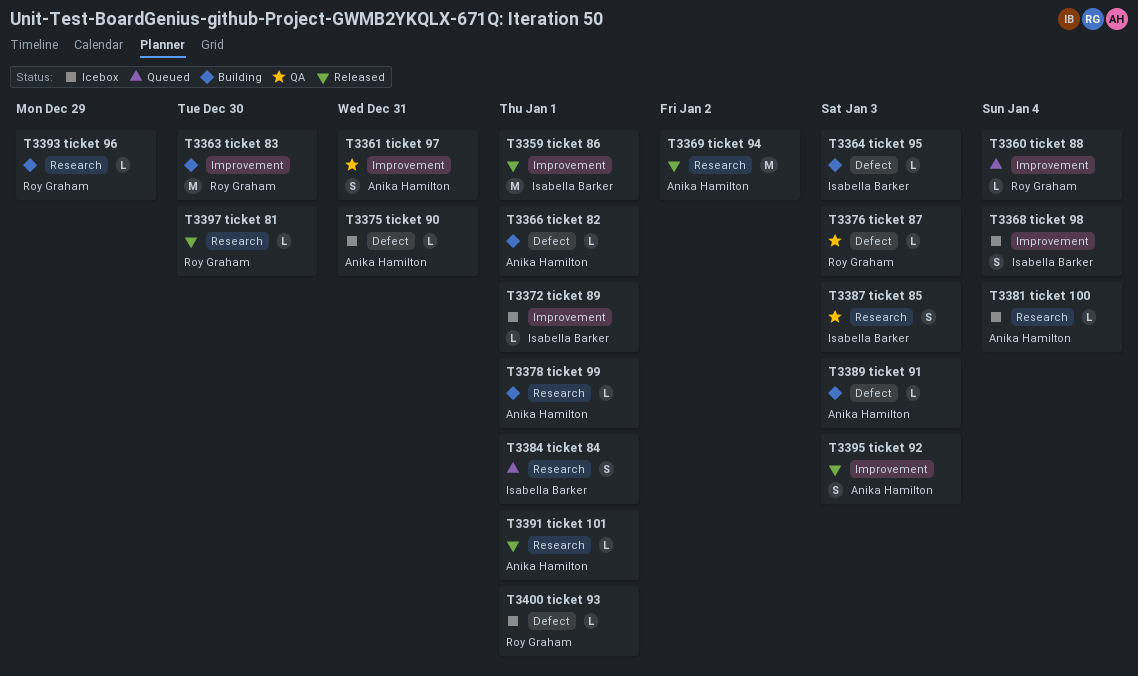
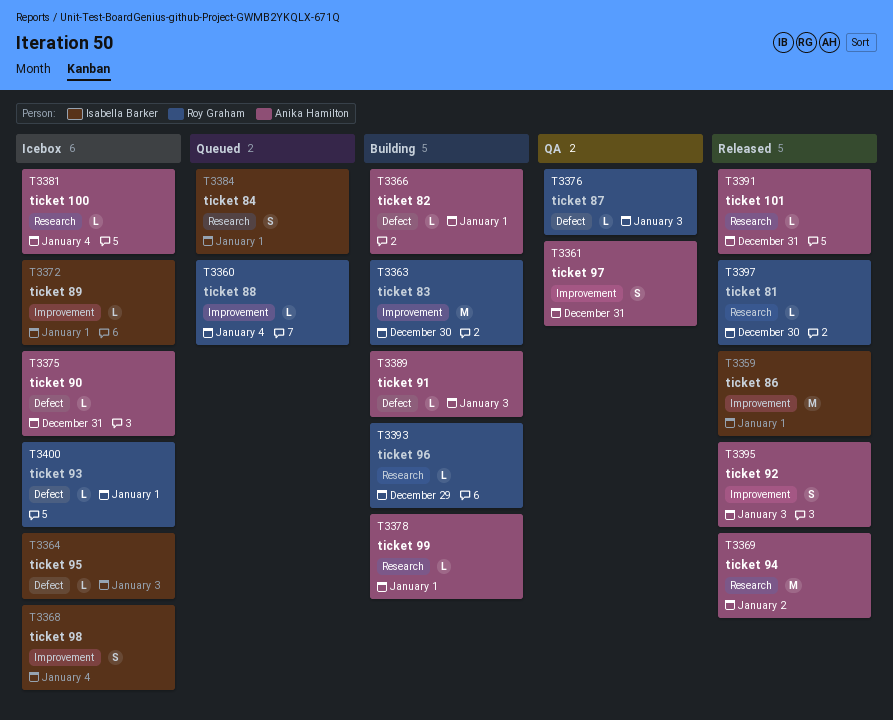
T3364, status: Building -> Icebox
T3387: present -> none
T3391, due: Jan 1 -> Dec 31

